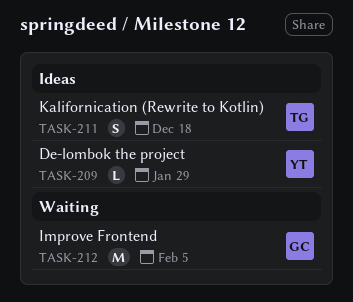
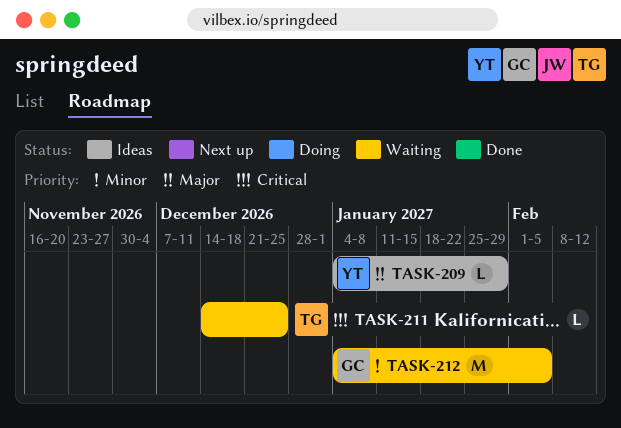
TASK-211, status: Ideas -> Waiting
TASK-211, estimate: S -> L
TASK-211, due: Dec 18 -> Dec 25

